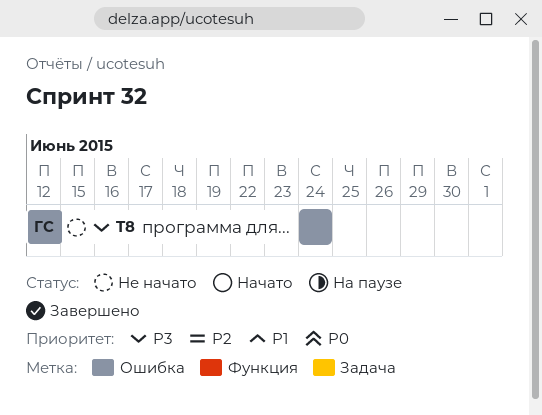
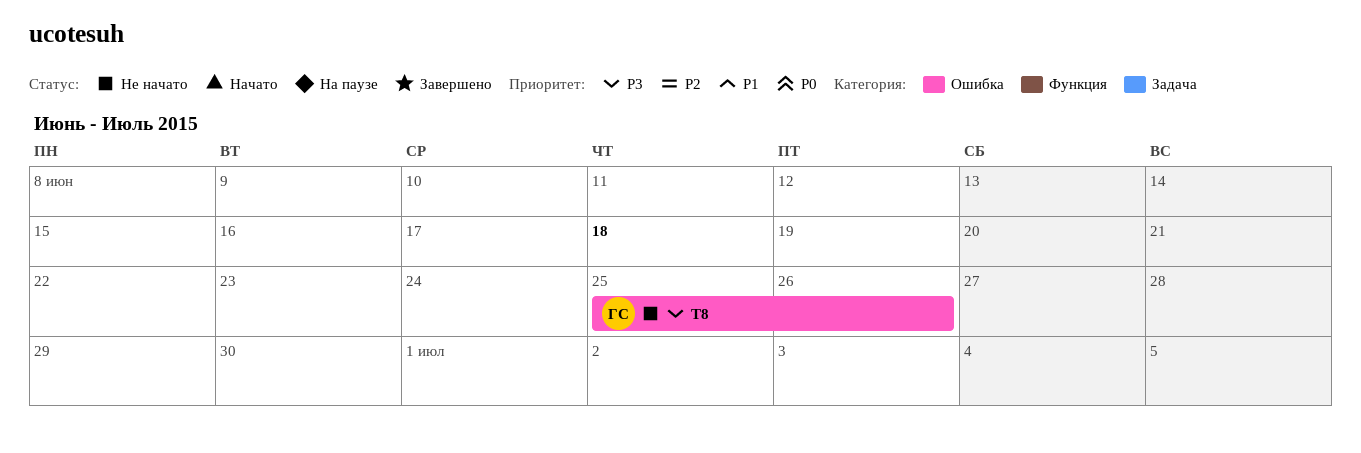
T8, start: Jun 24 -> Jun 25
T8, due: Jun 24 -> Jun 26

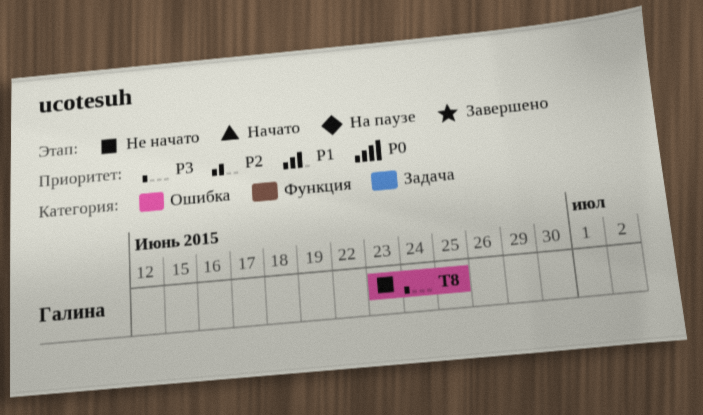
T8, start: Jun 25 -> Jun 23
T8, due: Jun 26 -> Jun 25

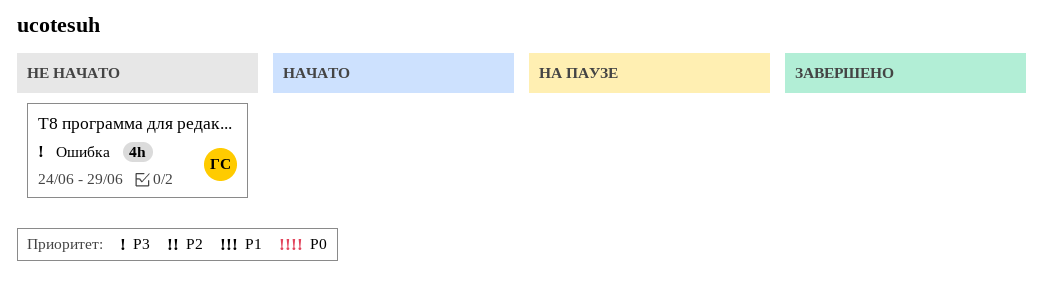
T8, start: Jun 23 -> Jun 24
T8, due: Jun 25 -> Jun 29

